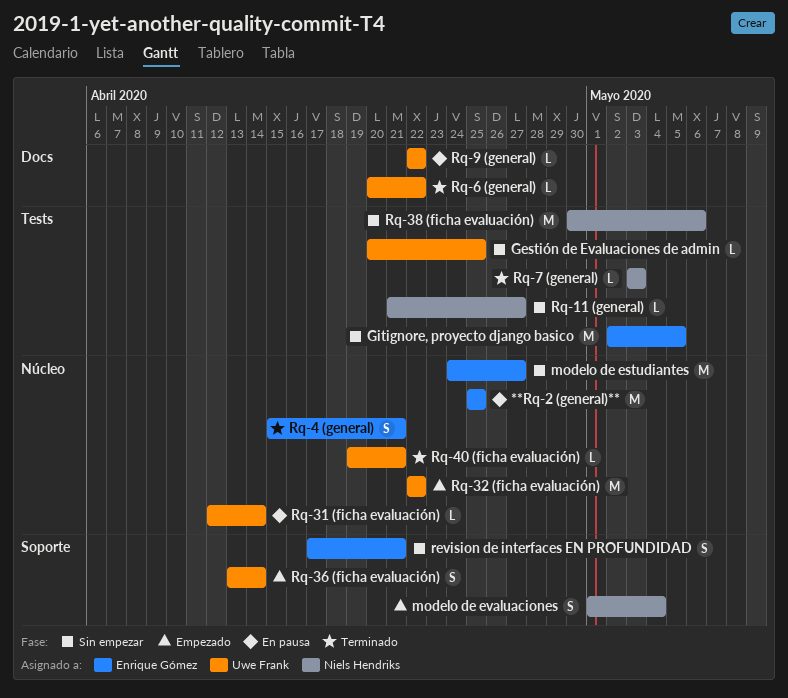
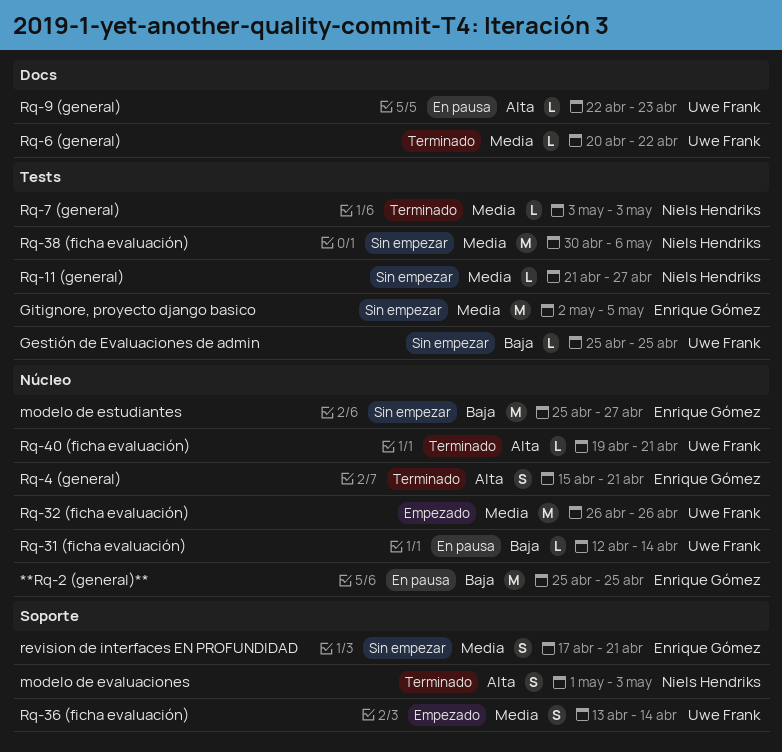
Gestión de Evaluaciones de admin, start: Apr 20 -> Apr 25
modelo de estudiantes, start: Apr 24 -> Apr 25
modelo de evaluaciones, status: Empezado -> Terminado
modelo de evaluaciones, due: May 4 -> May 3
Rq-32 (ficha evaluación), start: Apr 22 -> Apr 26
Rq-32 (ficha evaluación), due: Apr 22 -> Apr 26
Rq-9 (general), due: Apr 22 -> Apr 23

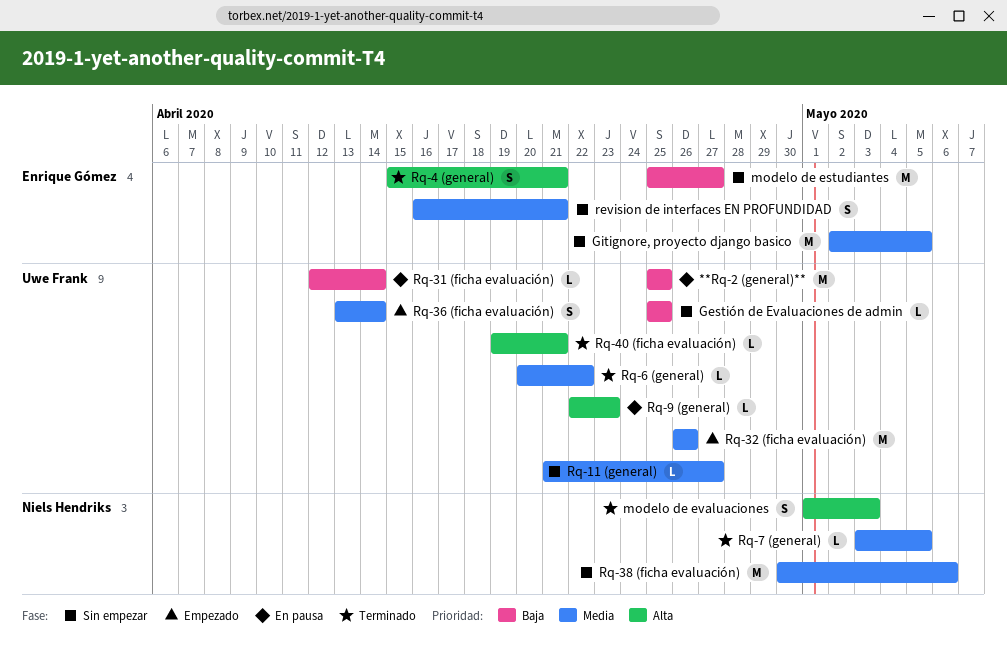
**Rq-2 (general)**, owner: Enrique Gómez -> Uwe Frank
revision de interfaces EN PROFUNDIDAD, start: Apr 17 -> Apr 16
Rq-11 (general), owner: Niels Hendriks -> Uwe Frank
Rq-7 (general), due: May 3 -> May 5

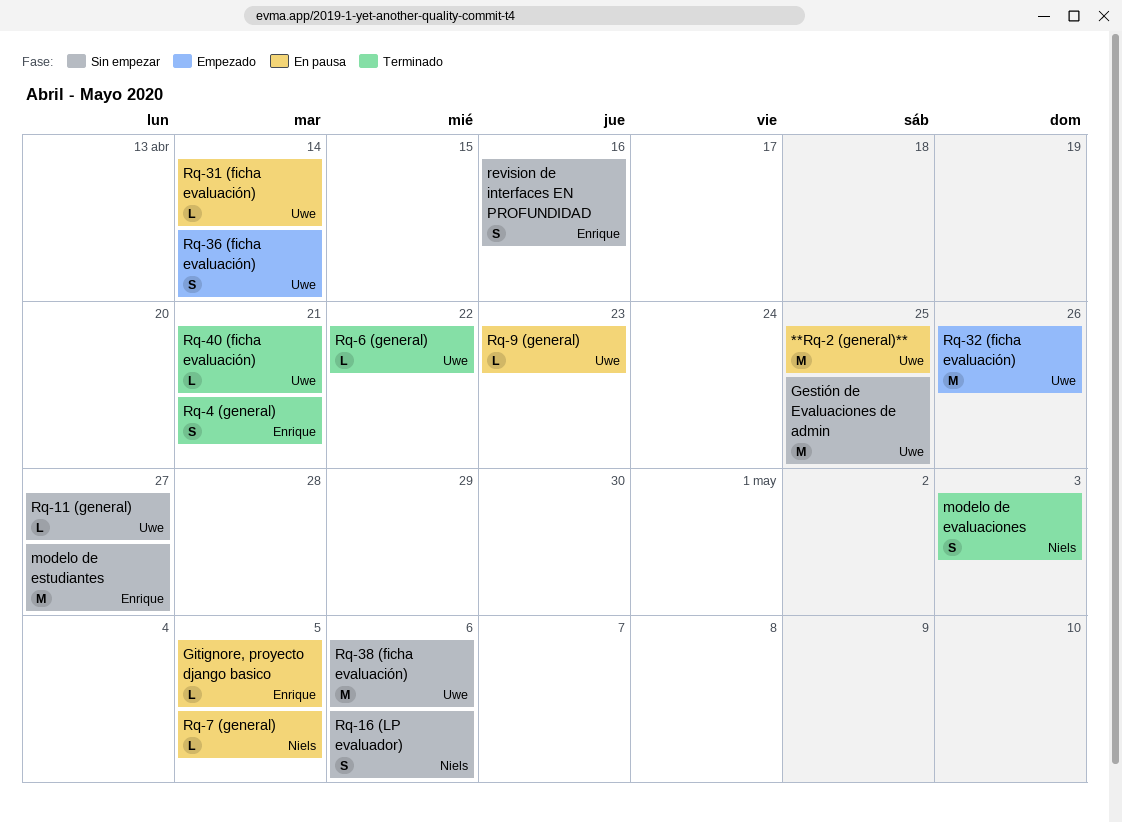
Gestión de Evaluaciones de admin, estimate: L -> M
Gitignore, proyecto django basico, status: Sin empezar -> En pausa
Gitignore, proyecto django basico, estimate: M -> L
revision de interfaces EN PROFUNDIDAD, due: Apr 21 -> Apr 16
Rq-16 (LP evaluador): none -> present
Rq-38 (ficha evaluación), owner: Niels Hendriks -> Uwe Frank
Rq-7 (general), status: Terminado -> En pausa

